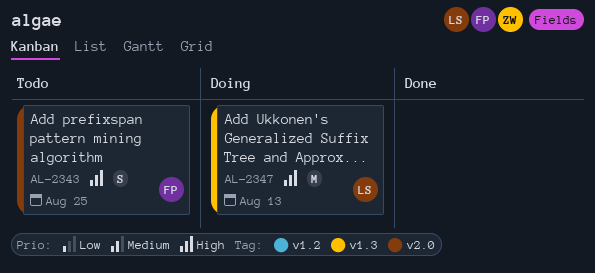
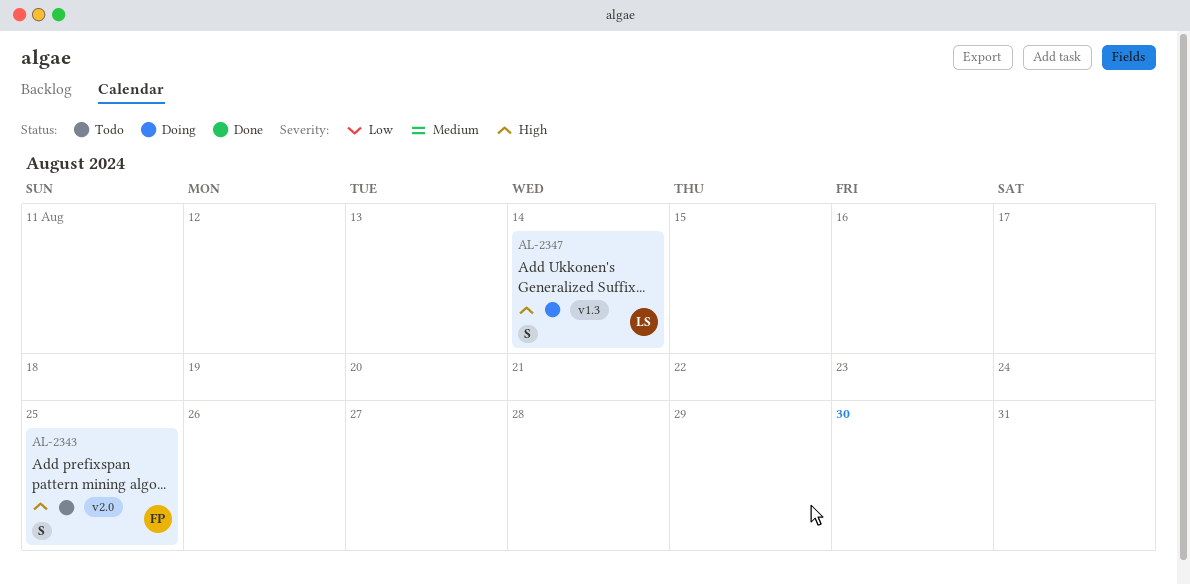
AL-2347, estimate: M -> S
AL-2347, due: Aug 13 -> Aug 14

